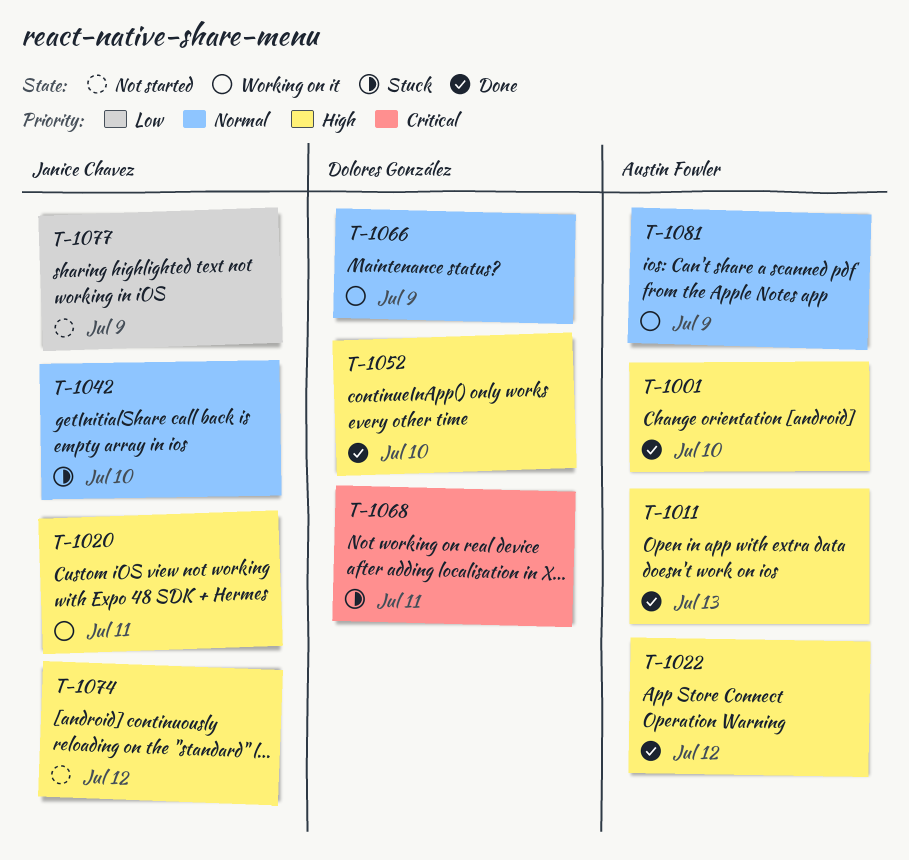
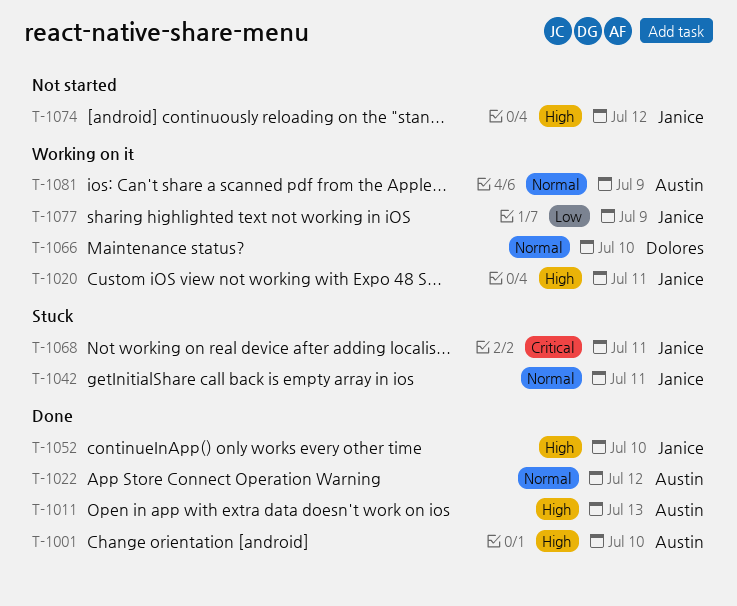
T-1022, priority: High -> Normal
T-1042, due: Jul 10 -> Jul 11
T-1052, owner: Dolores González -> Janice Chavez
T-1066, due: Jul 9 -> Jul 10
T-1068, owner: Dolores González -> Janice Chavez
T-1077, status: Not started -> Working on it

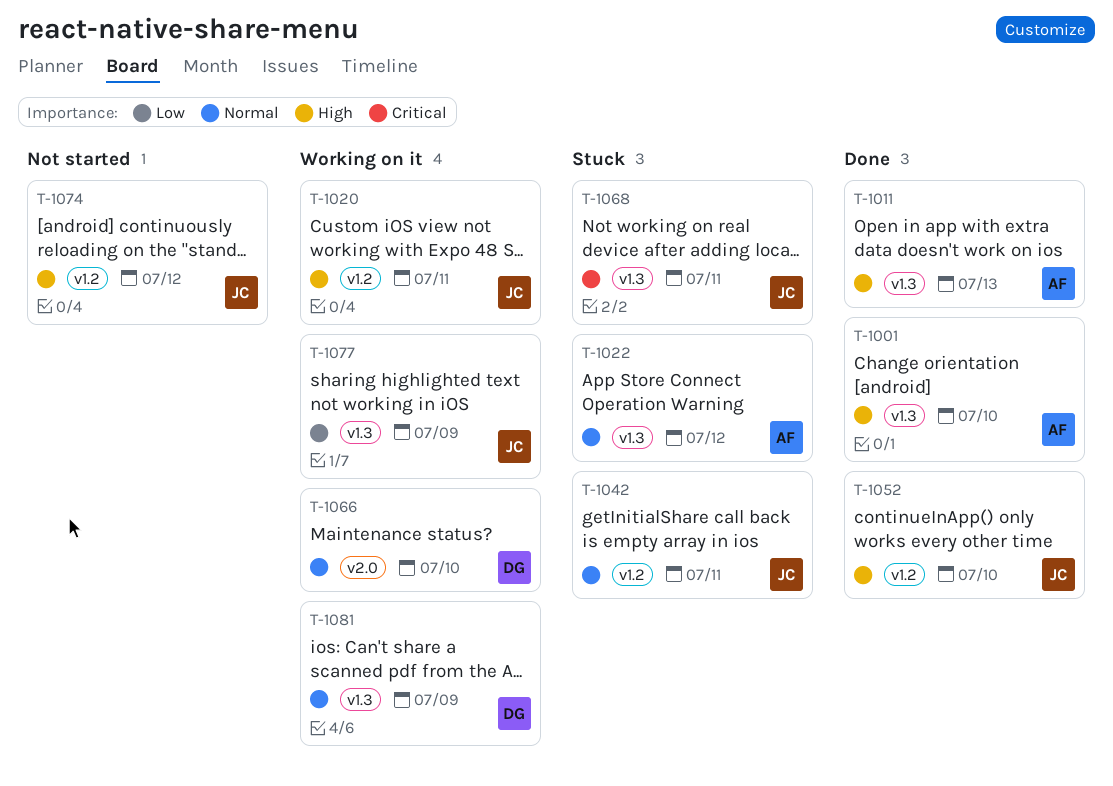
T-1022, status: Done -> Stuck
T-1081, owner: Austin -> Dolores

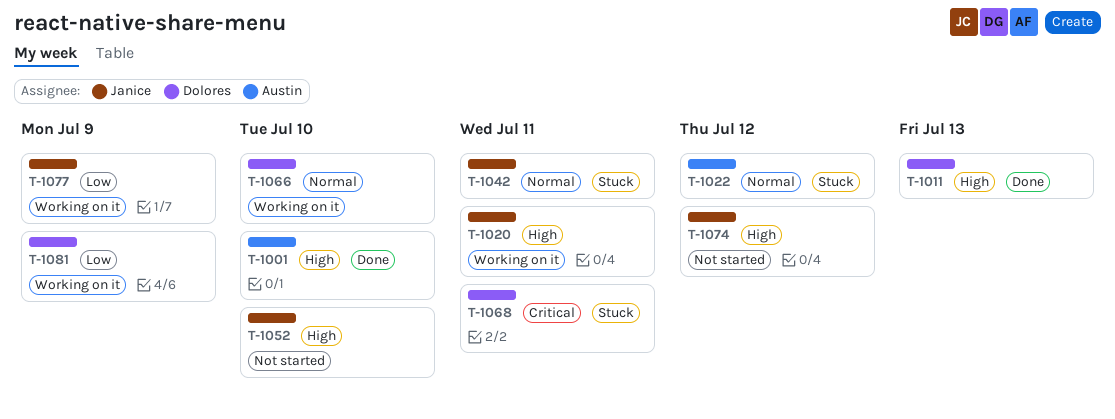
T-1011, owner: Austin -> Dolores
T-1052, status: Done -> Not started
T-1068, owner: Janice -> Dolores
T-1081, priority: Normal -> Low

